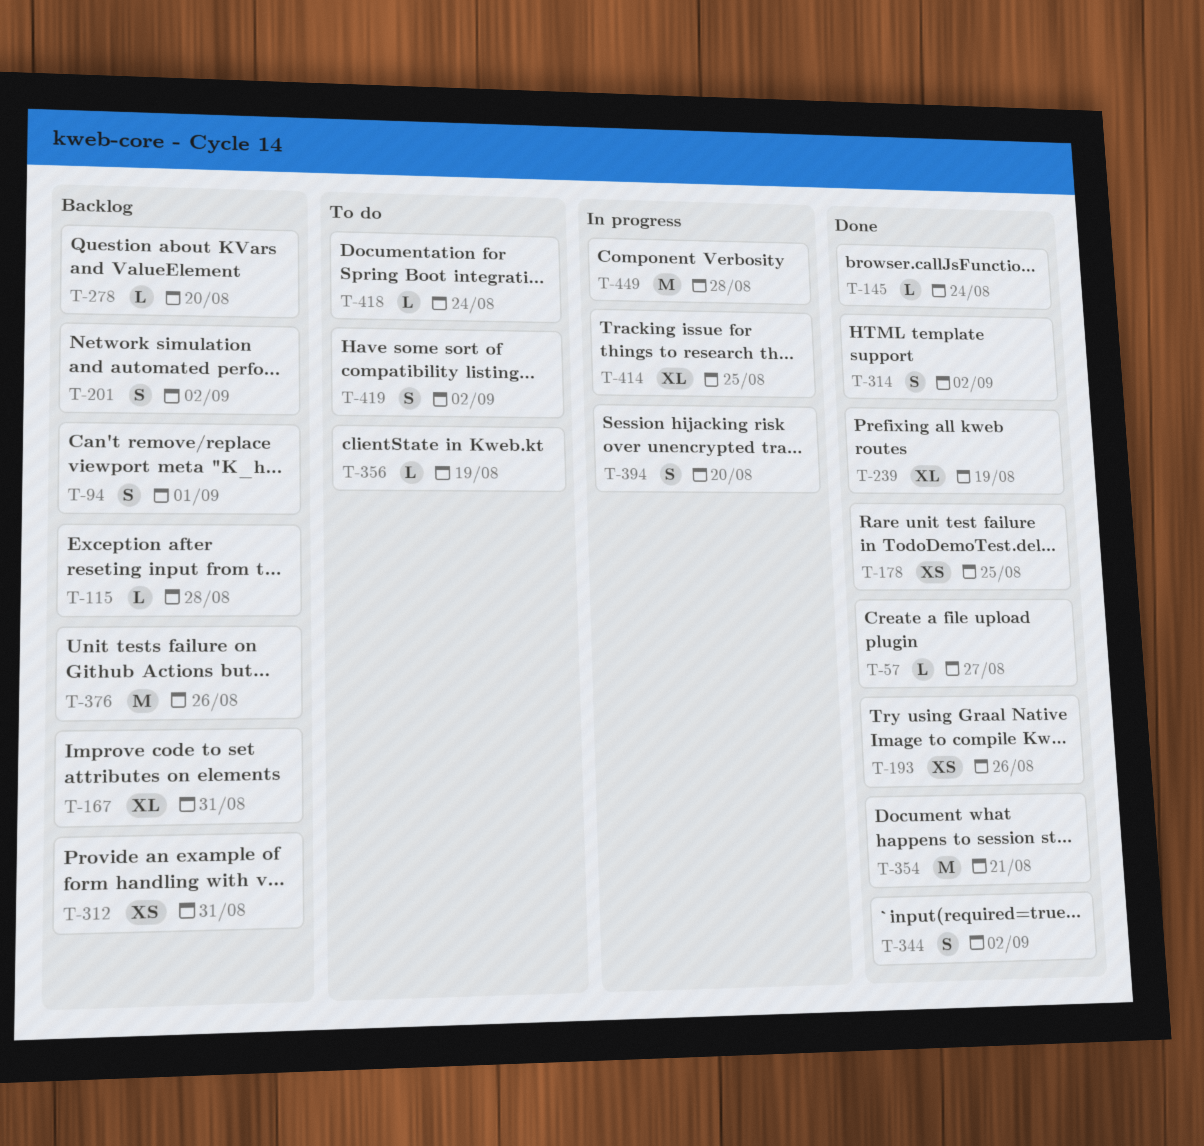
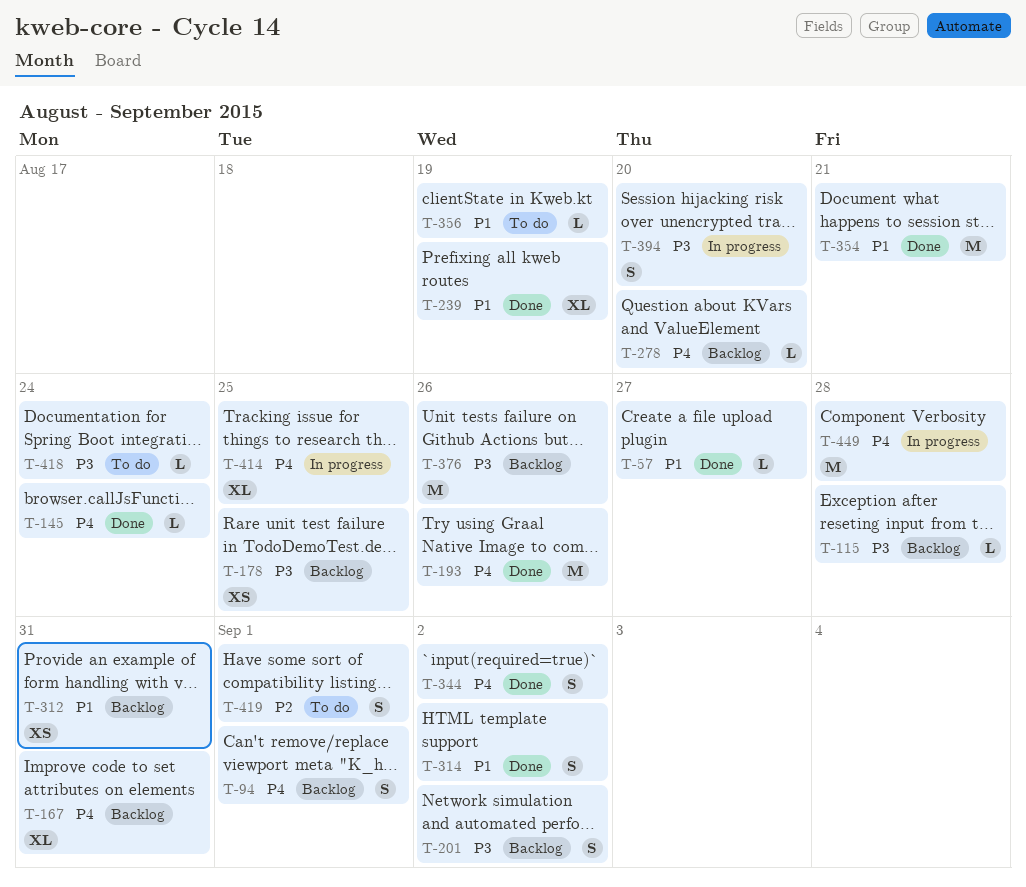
T-178, status: Done -> Backlog
T-193, estimate: XS -> M
T-419, due: Sep 2 -> Sep 1

